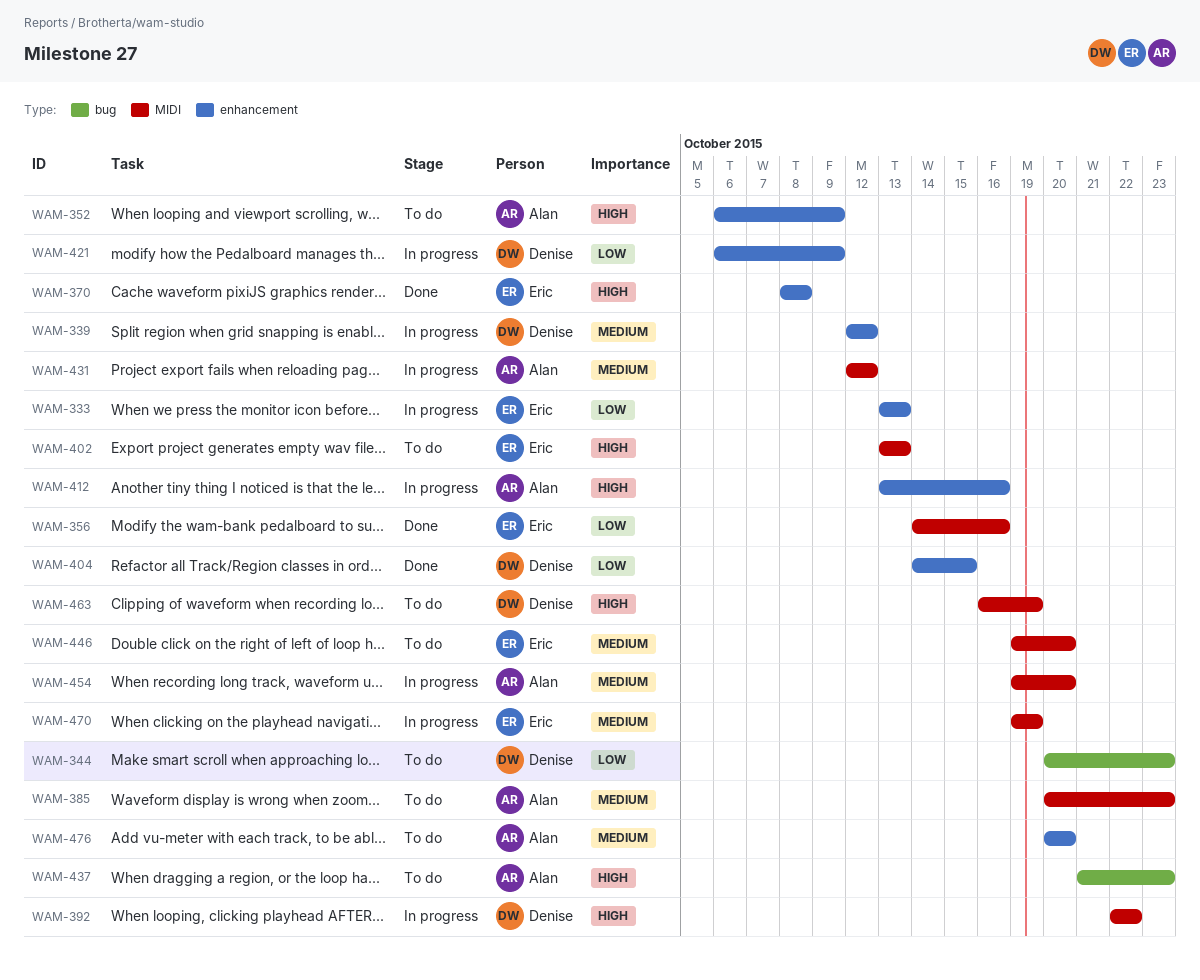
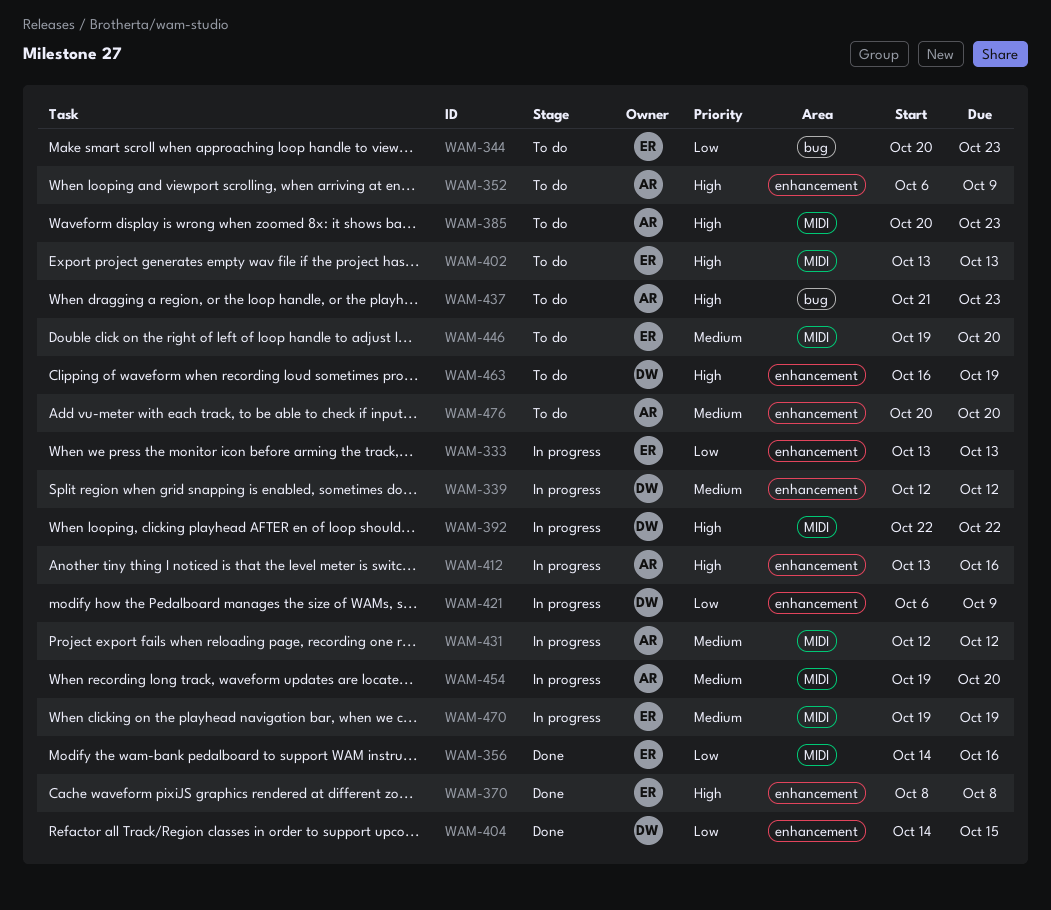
WAM-344, owner: Denise -> Eric
WAM-385, priority: Medium -> High
WAM-463, label: MIDI -> enhancement

